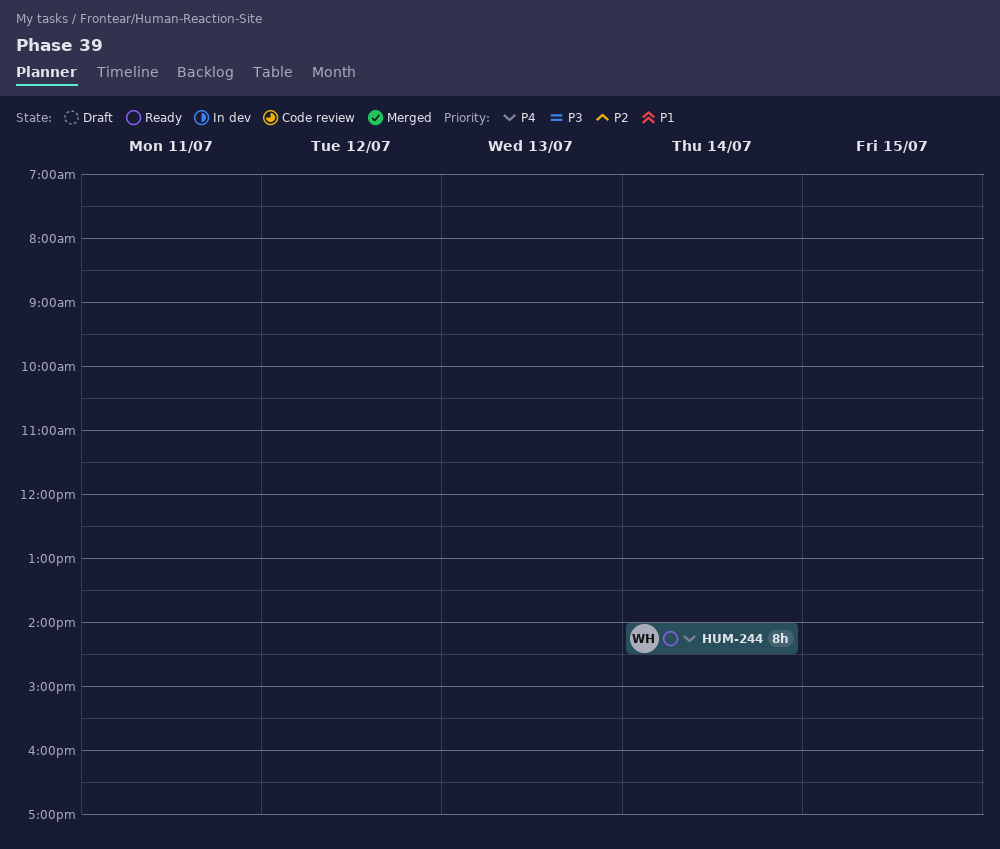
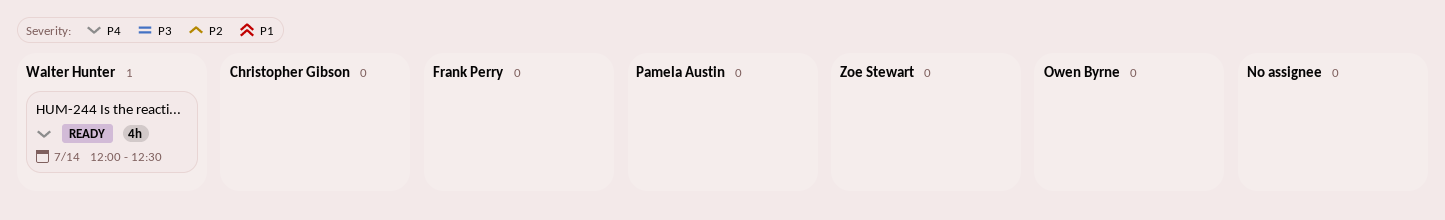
HUM-244, estimate: 8h -> 4h
HUM-244, begins: 14:00 -> 12:00
HUM-244, ends: 14:30 -> 12:30

